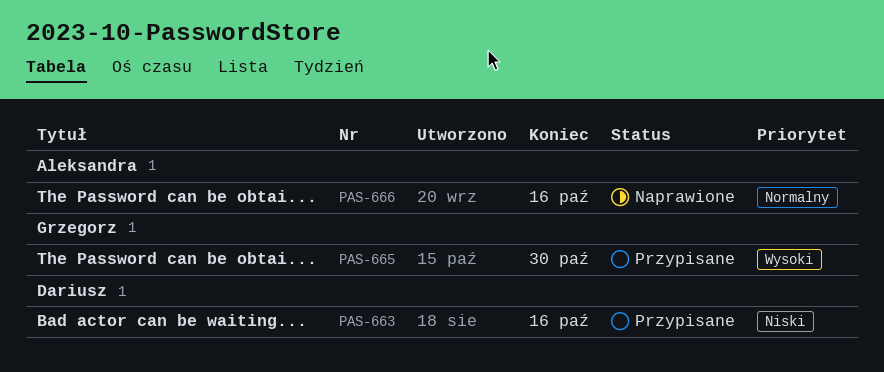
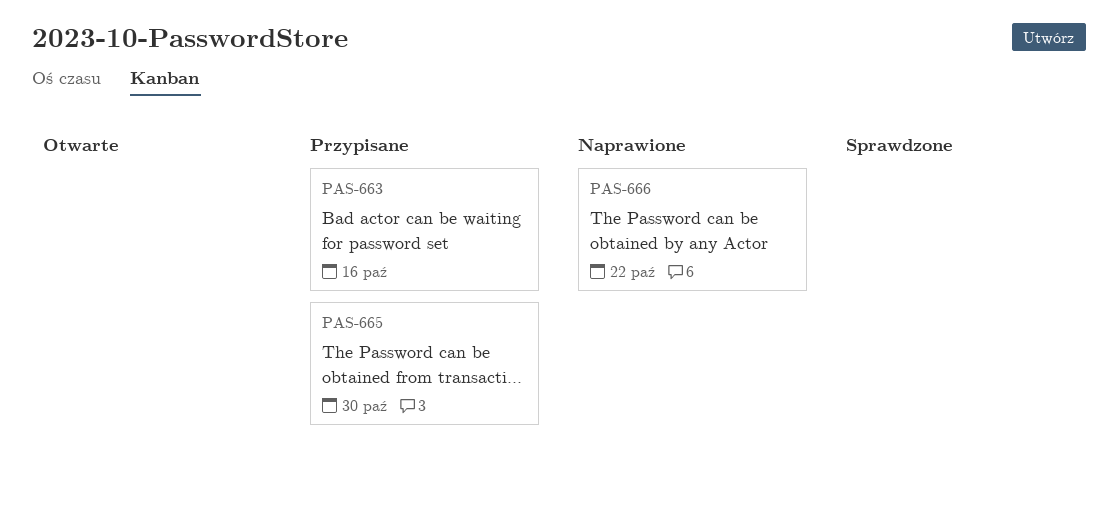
PAS-666, due: Oct 16 -> Oct 22

